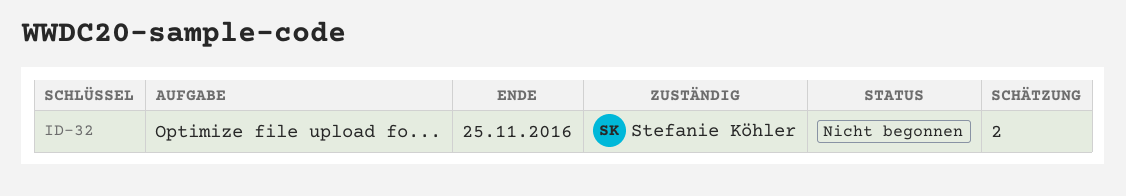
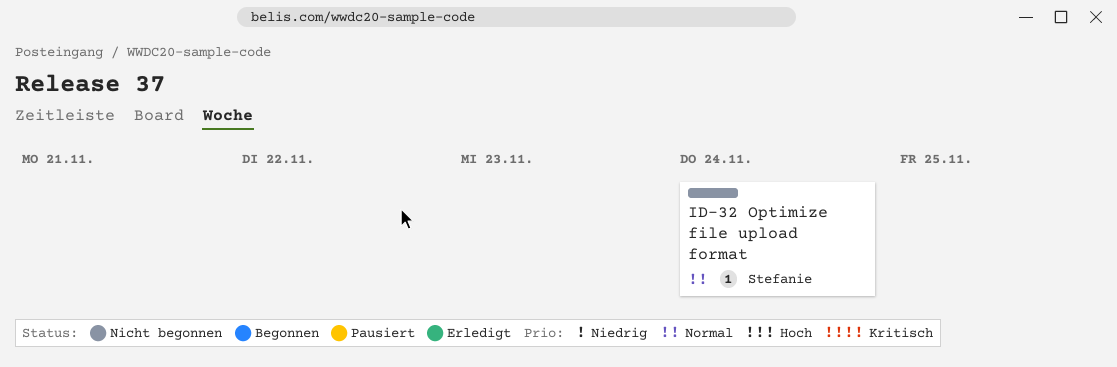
ID-32, estimate: 2 -> 1
ID-32, due: Nov 25 -> Nov 24

